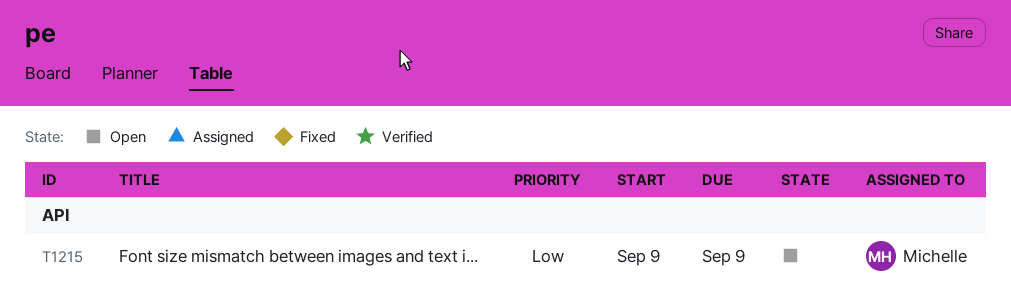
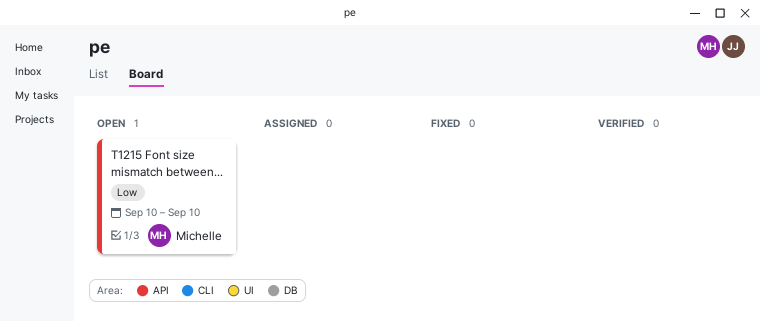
T1215, start: Sep 9 -> Sep 10
T1215, due: Sep 9 -> Sep 10

